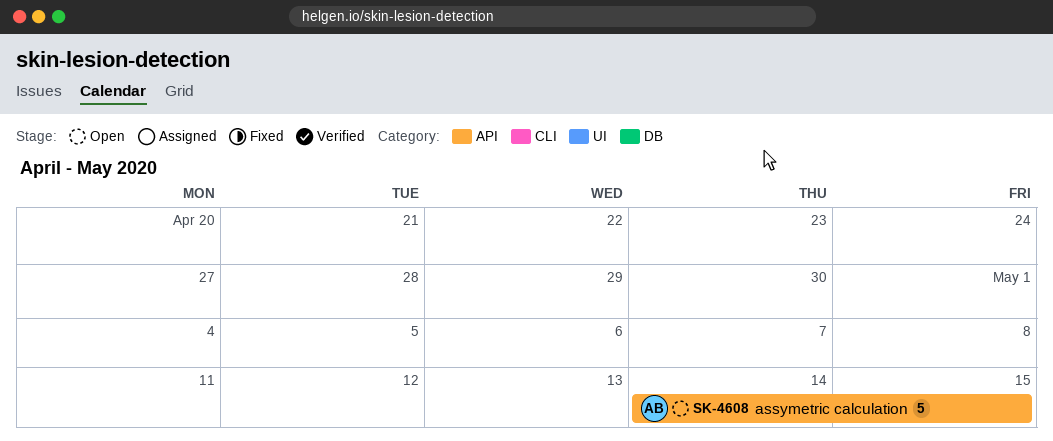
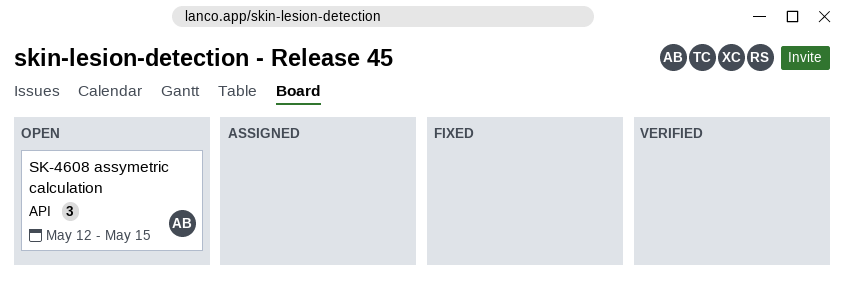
SK-4608, estimate: 5 -> 3
SK-4608, start: May 14 -> May 12

